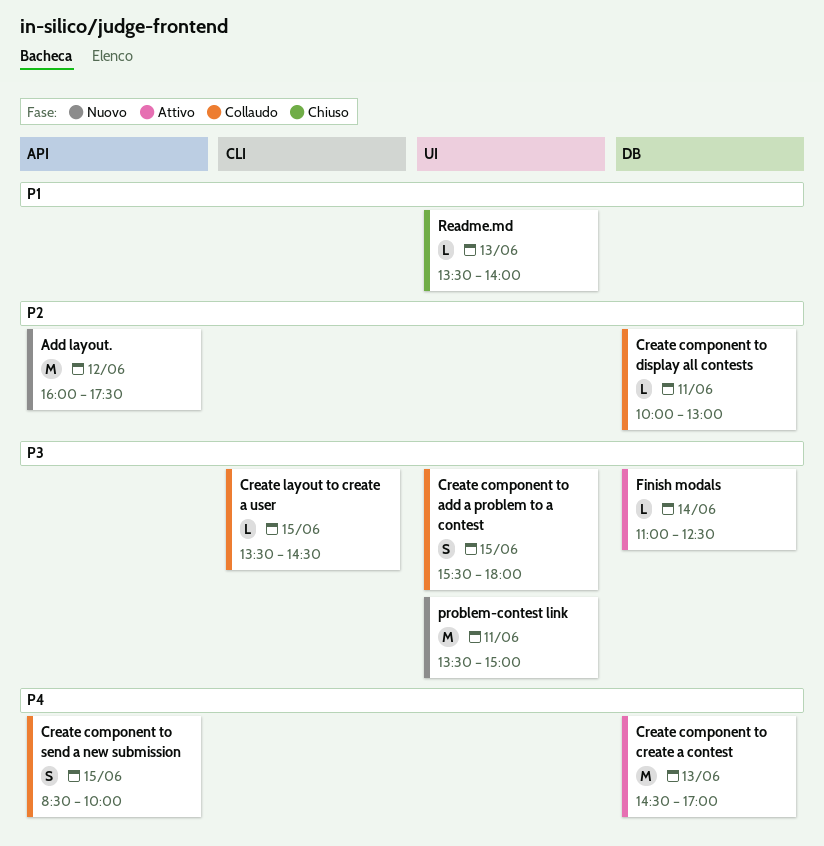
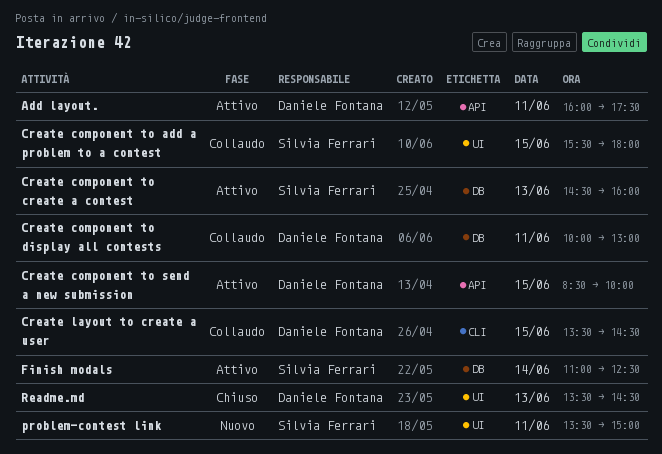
Add layout., status: Nuovo -> Attivo
Add layout., day: Jun 12 -> Jun 11
Create component to create a contest, ends: 17:00 -> 16:00
Create component to send a new submission, status: Collaudo -> Attivo
Readme.md, ends: 14:00 -> 14:30

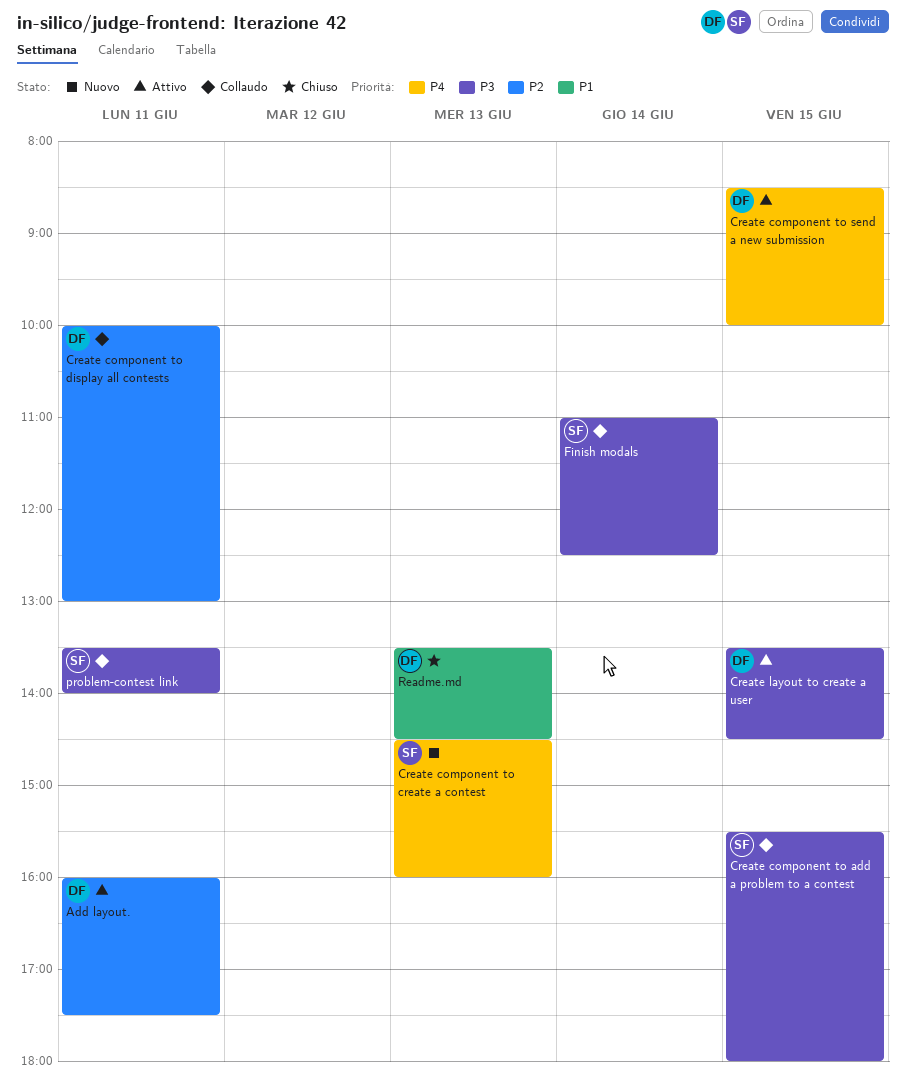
Create component to create a contest, status: Attivo -> Nuovo
Create layout to create a user, status: Collaudo -> Attivo
Finish modals, status: Attivo -> Collaudo
problem-contest link, status: Nuovo -> Collaudo
problem-contest link, ends: 15:00 -> 14:00

